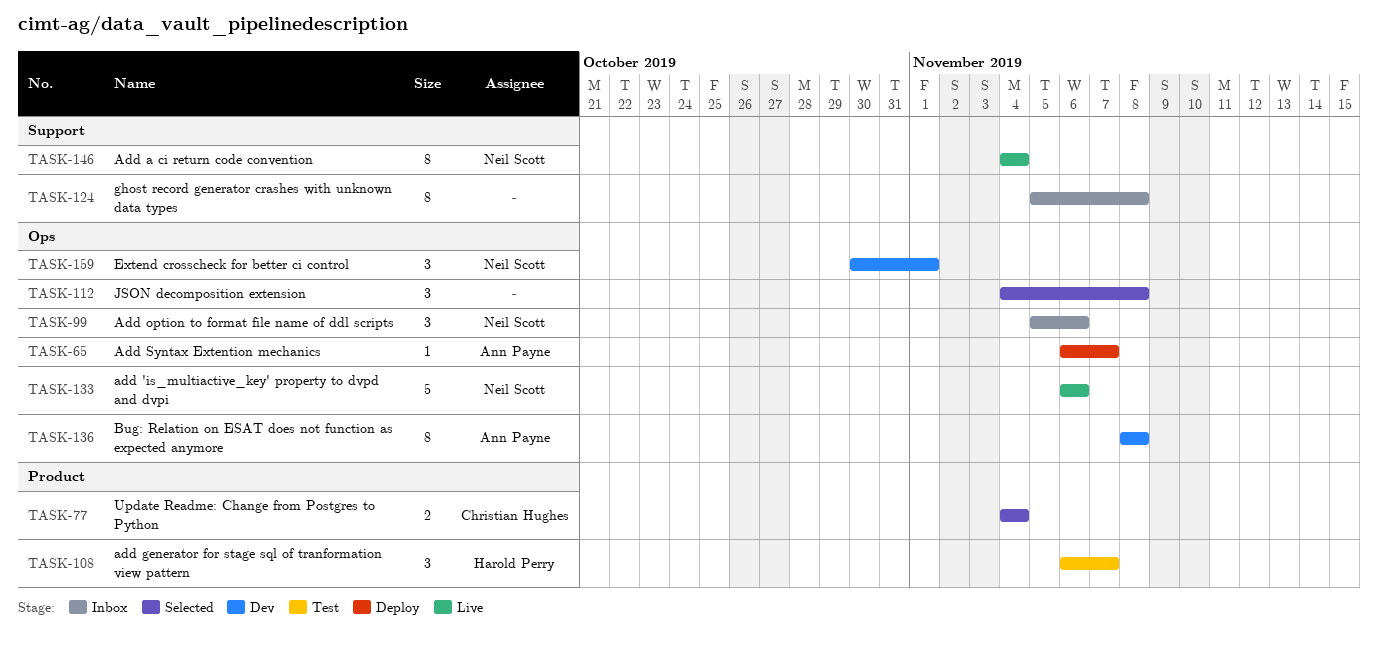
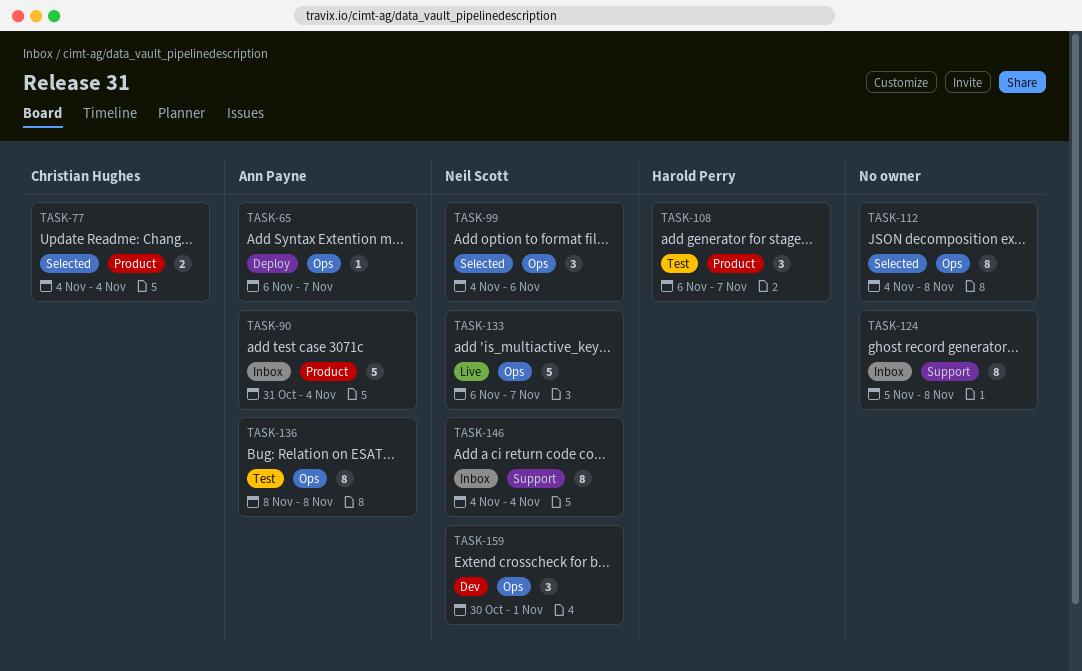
TASK-90: none -> present
TASK-99, status: Inbox -> Selected
TASK-99, start: Nov 5 -> Nov 4
TASK-112, estimate: 3 -> 8
TASK-133, due: Nov 6 -> Nov 7
TASK-136, status: Dev -> Test
TASK-146, status: Live -> Inbox

